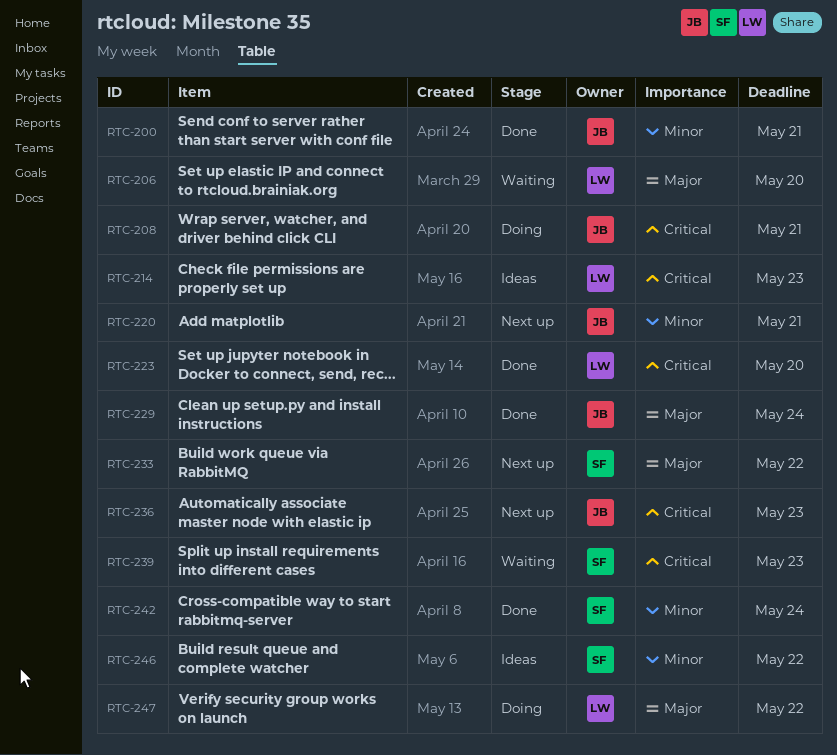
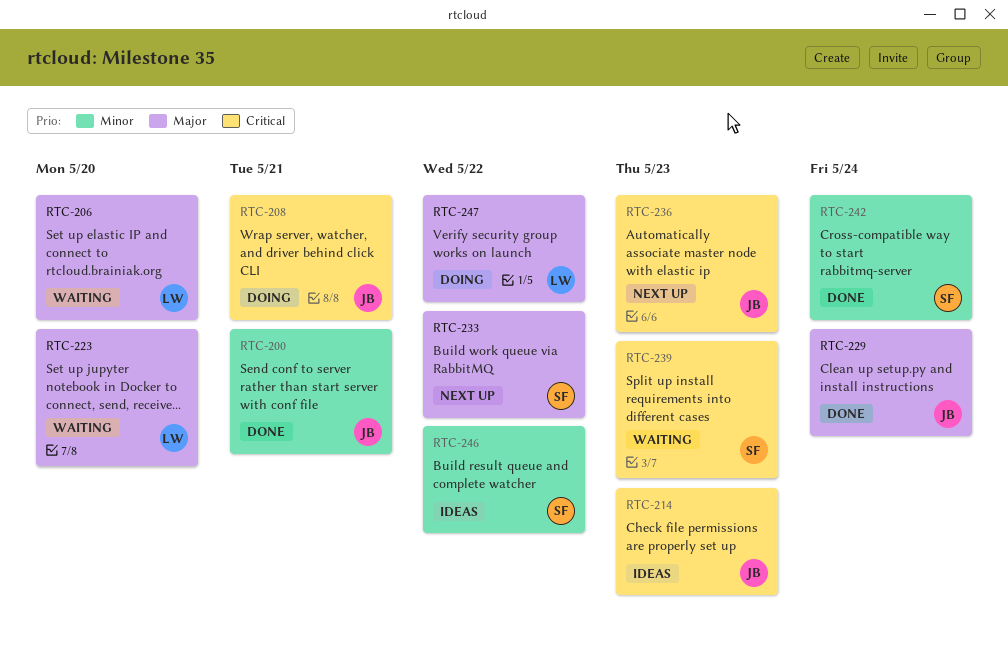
RTC-214, owner: LW -> JB
RTC-220: present -> none
RTC-223, status: Done -> Waiting
RTC-223, priority: Critical -> Major

